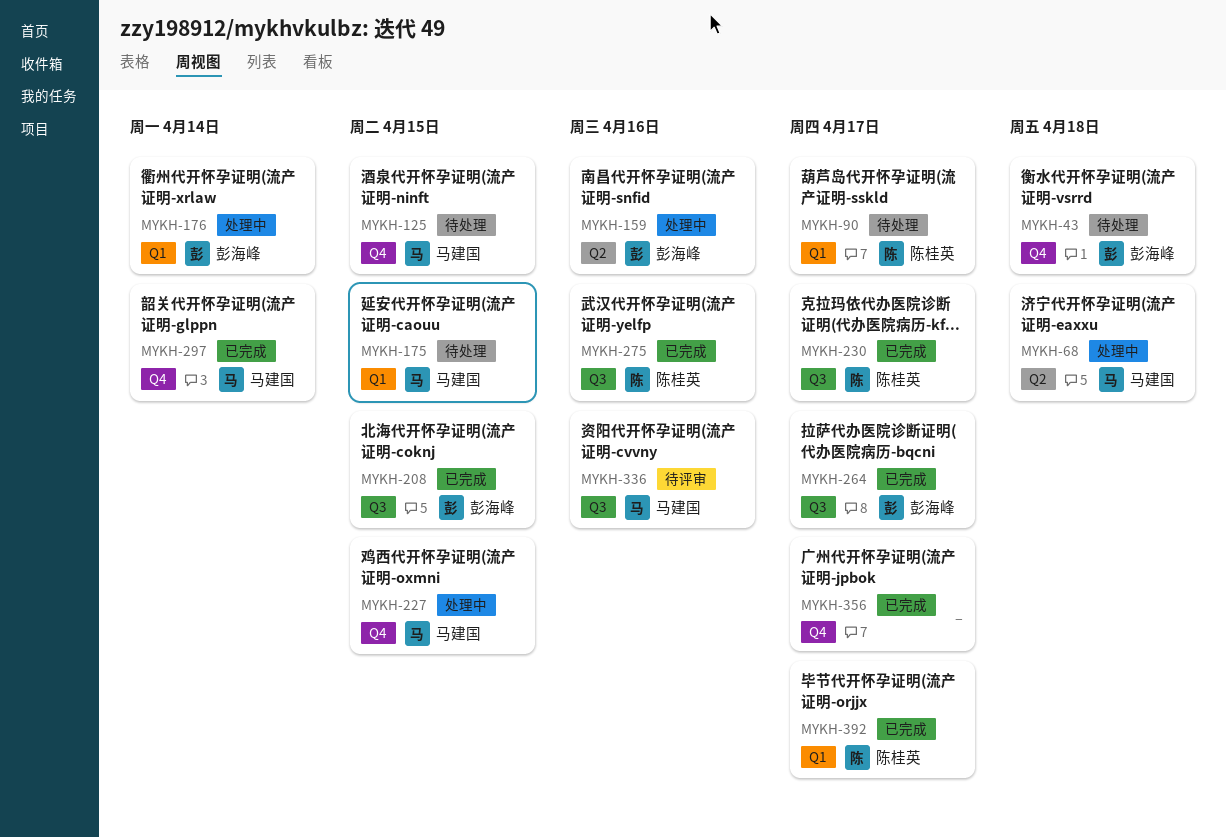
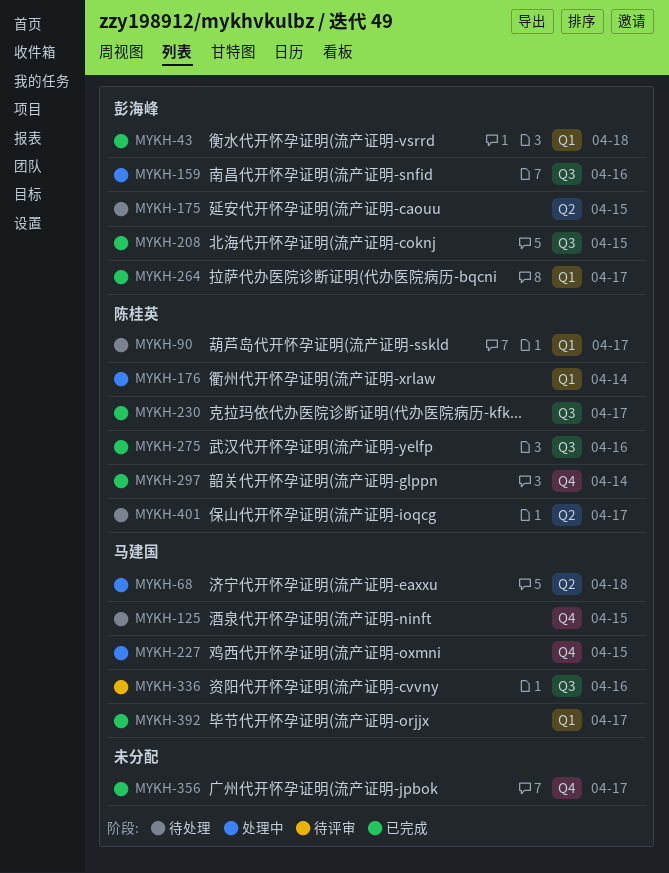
MYKH-43, status: 待处理 -> 已完成
MYKH-43, label: Q4 -> Q1
MYKH-159, label: Q2 -> Q3
MYKH-175, owner: 马建国 -> 彭海峰
MYKH-175, label: Q1 -> Q2
MYKH-176, owner: 彭海峰 -> 陈桂英
MYKH-264, label: Q3 -> Q1
MYKH-297, owner: 马建国 -> 陈桂英
MYKH-392, owner: 陈桂英 -> 马建国
MYKH-401: none -> present

